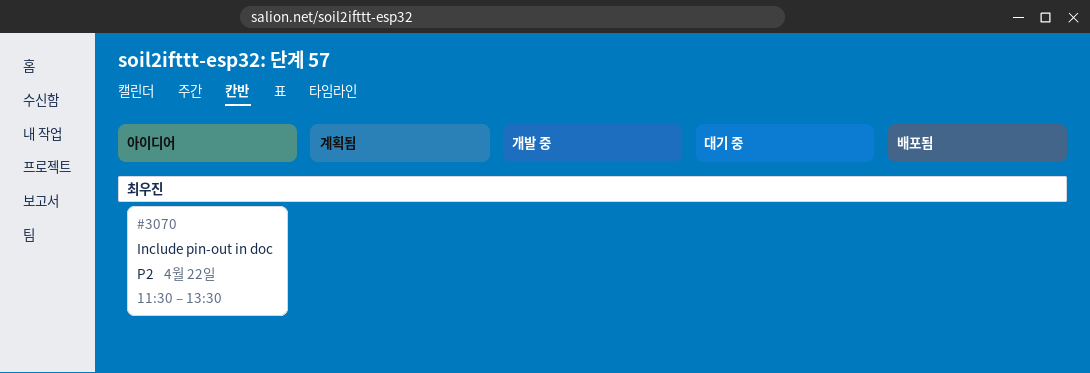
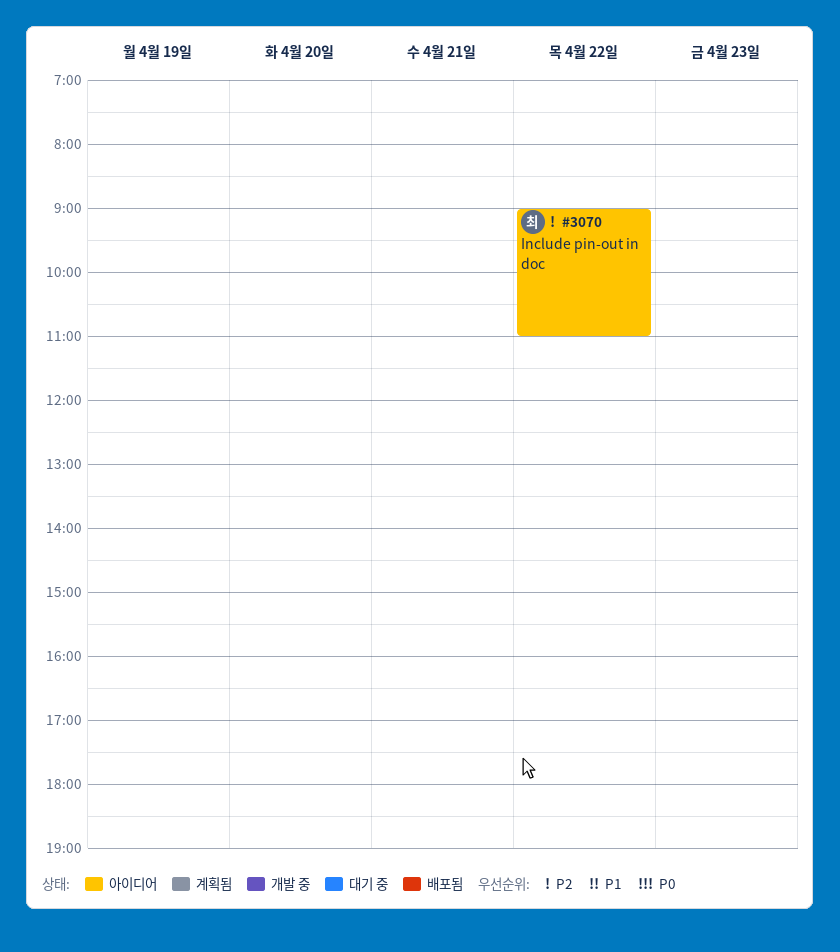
#3070, begins: 11:30 -> 09:00
#3070, ends: 13:30 -> 11:00

